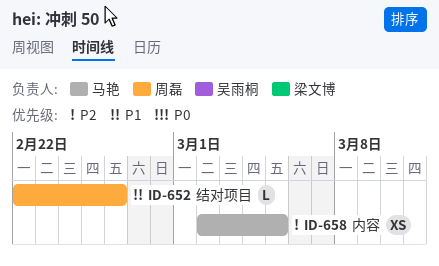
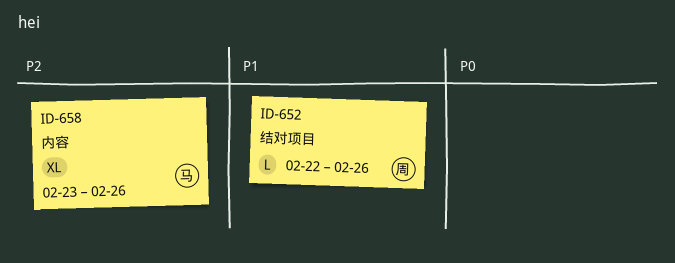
ID-658, estimate: XS -> XL
ID-658, start: Mar 2 -> Feb 23
ID-658, due: Mar 5 -> Feb 26

